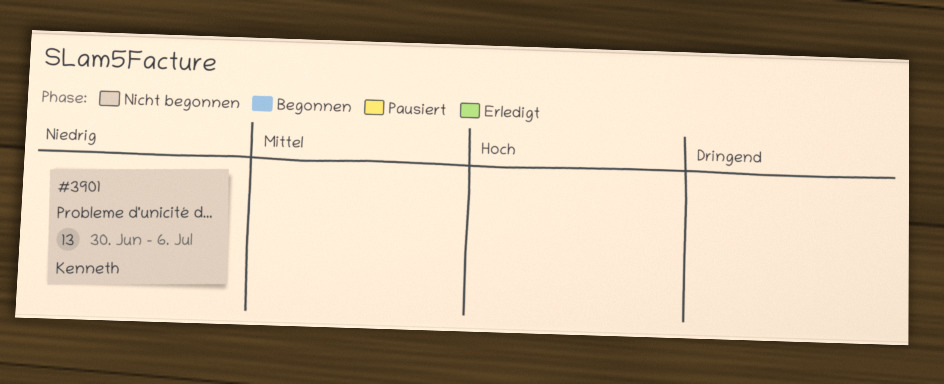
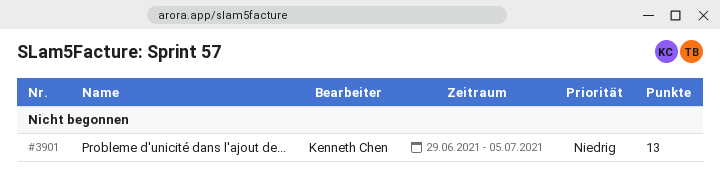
#3901, start: Jun 30 -> Jun 29
#3901, due: Jul 6 -> Jul 5

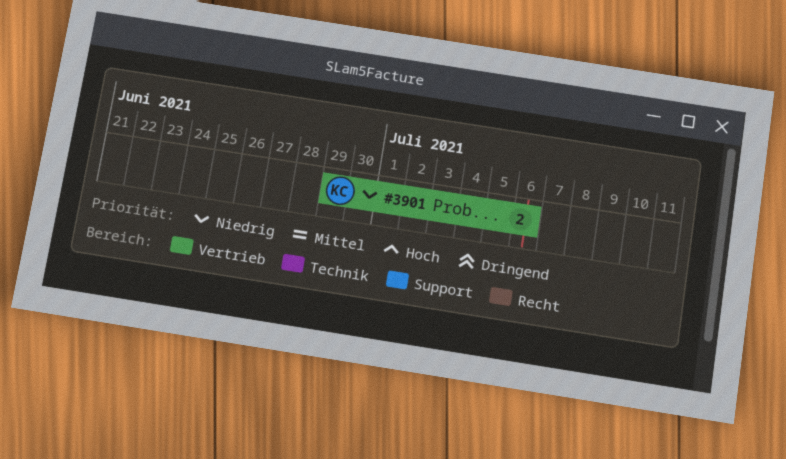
#3901, estimate: 13 -> 2
#3901, due: Jul 5 -> Jul 6

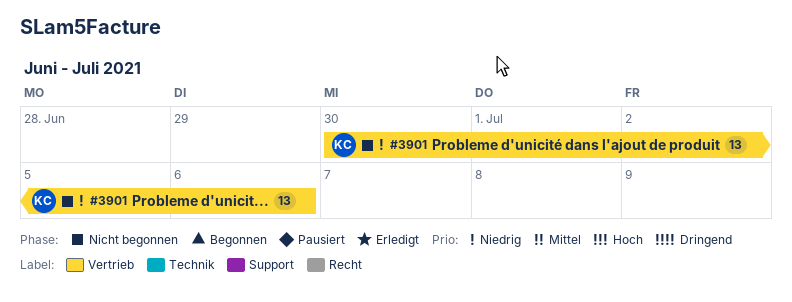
#3901, estimate: 2 -> 13
#3901, start: Jun 29 -> Jun 30

